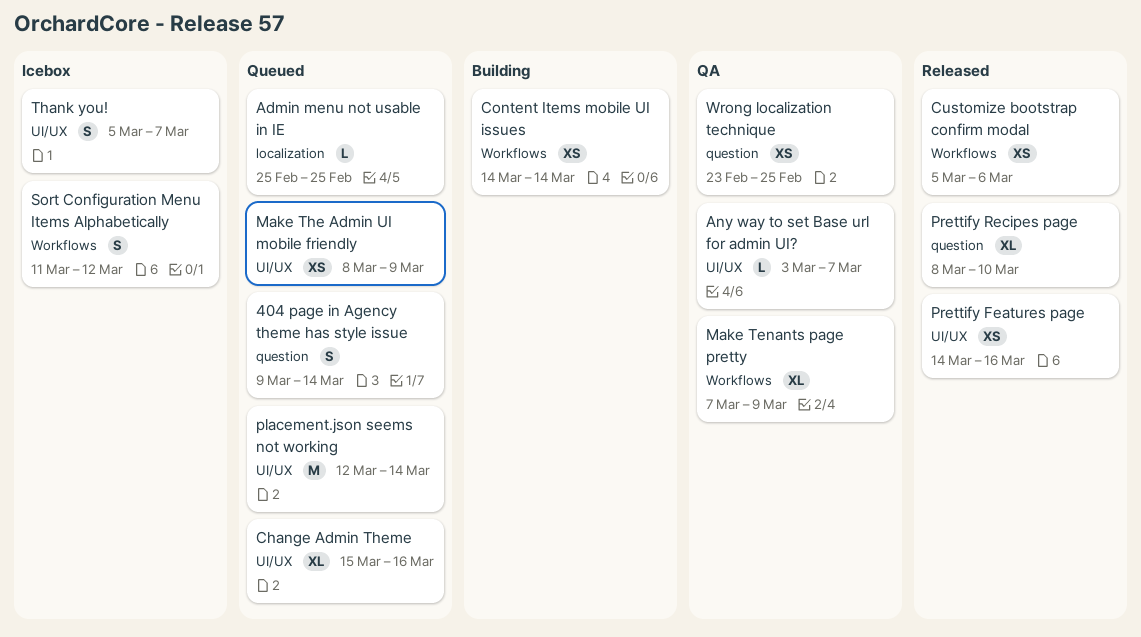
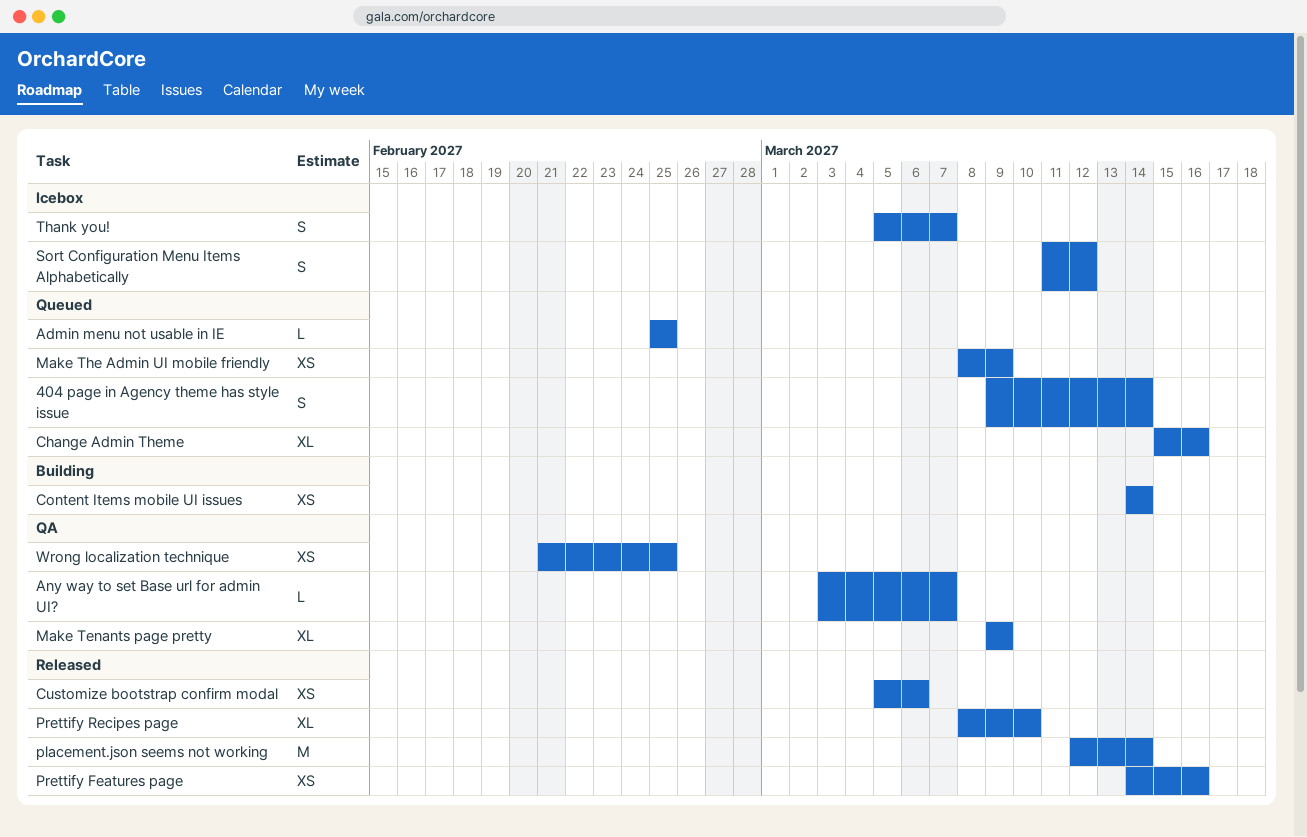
Make Tenants page pretty, start: Mar 7 -> Mar 9
placement.json seems not working, status: Queued -> Released
Wrong localization technique, start: Feb 23 -> Feb 21

